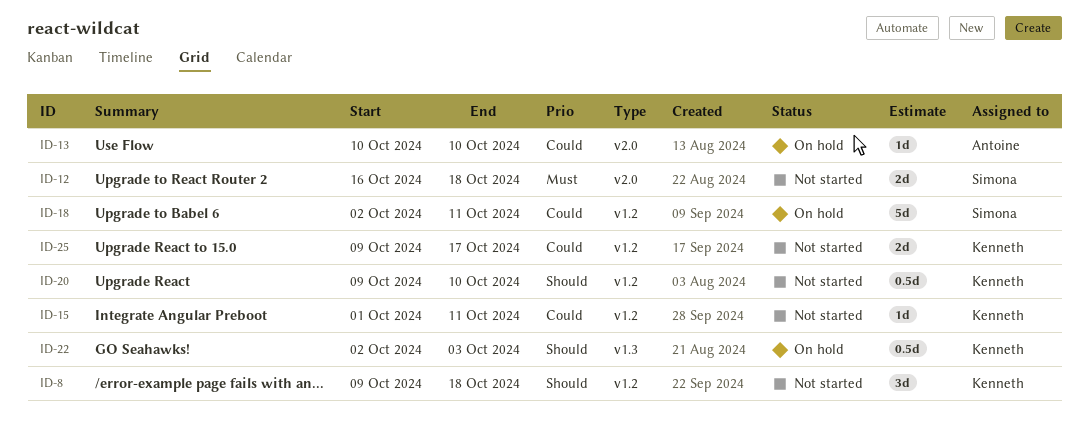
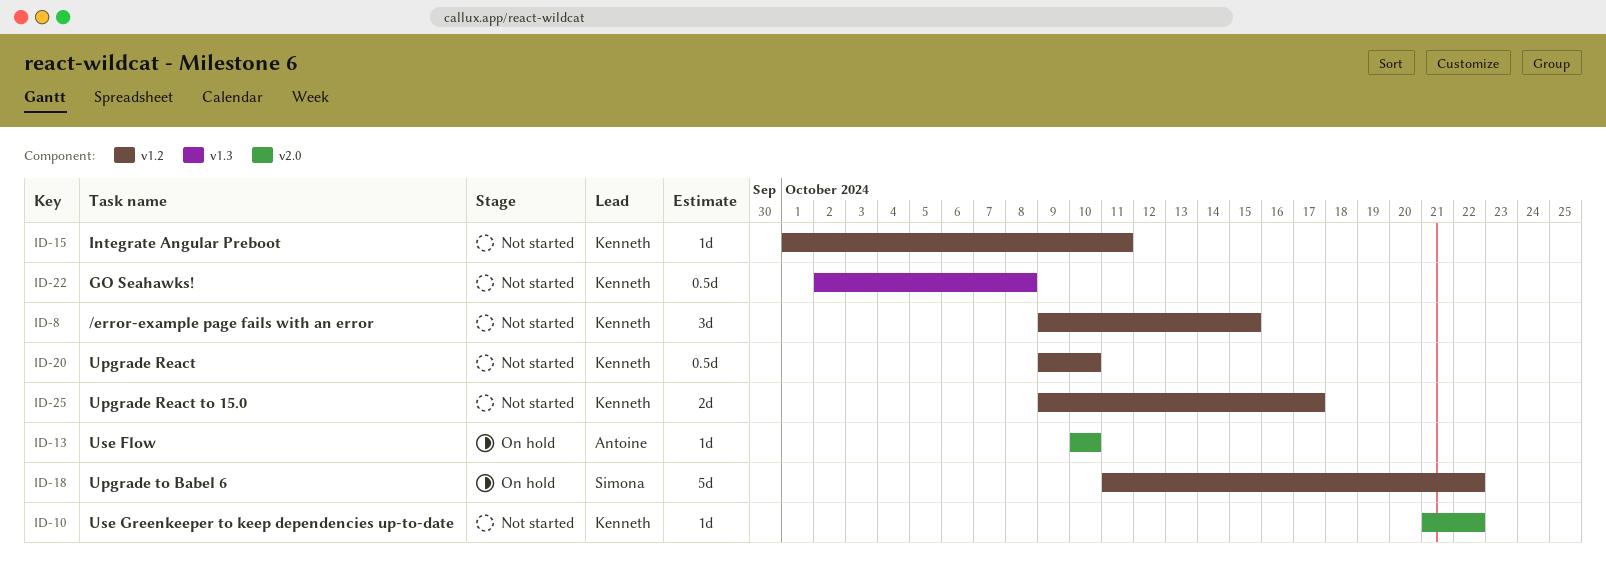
ID-8, due: Oct 18 -> Oct 15
ID-10: none -> present
ID-12: present -> none
ID-18, start: Oct 2 -> Oct 11
ID-18, due: Oct 11 -> Oct 22
ID-22, status: On hold -> Not started
ID-22, due: Oct 3 -> Oct 8

